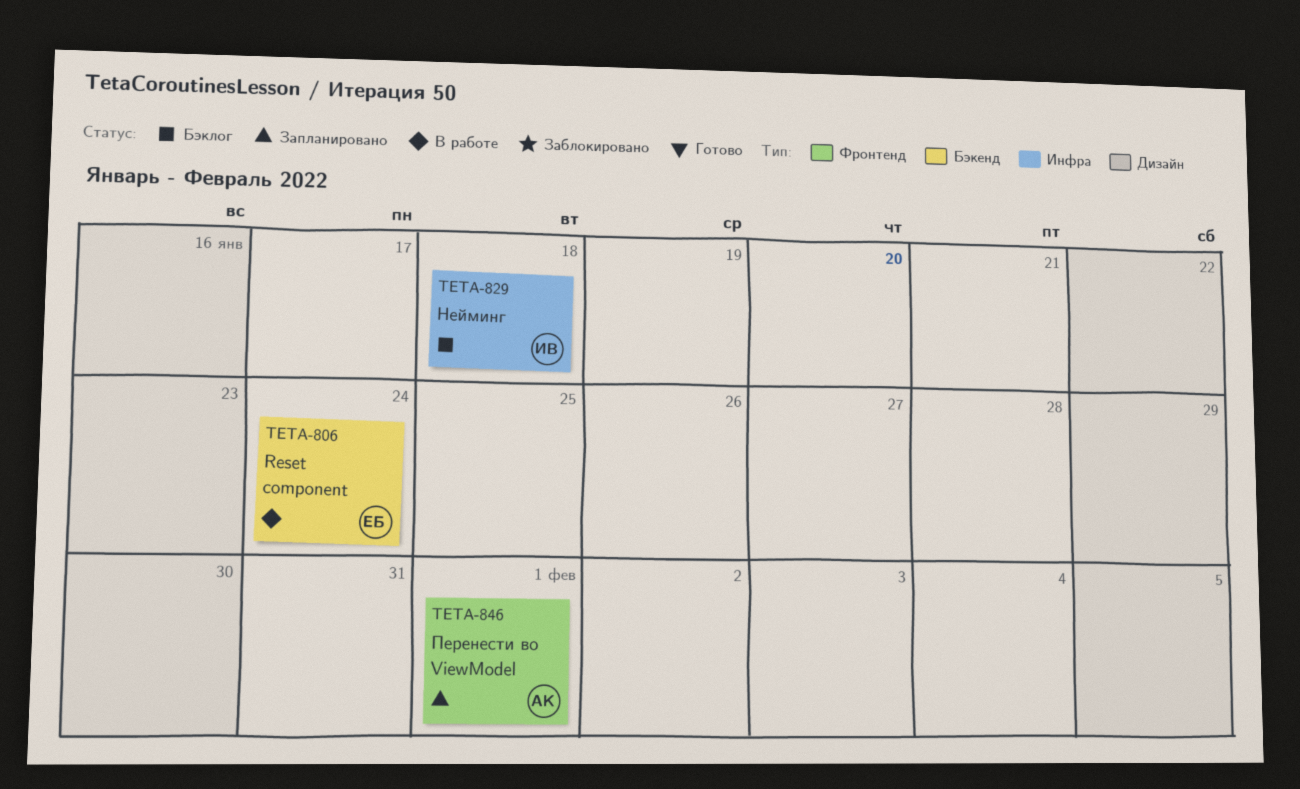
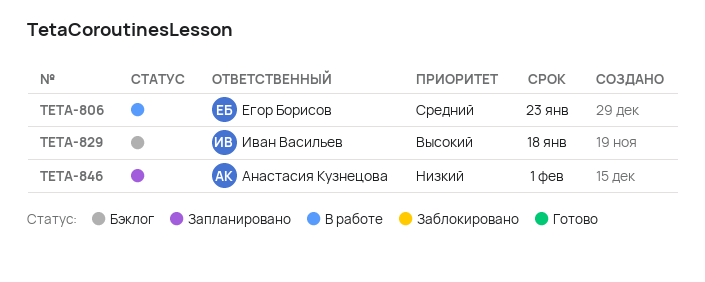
TETA-806, due: Jan 24 -> Jan 23

